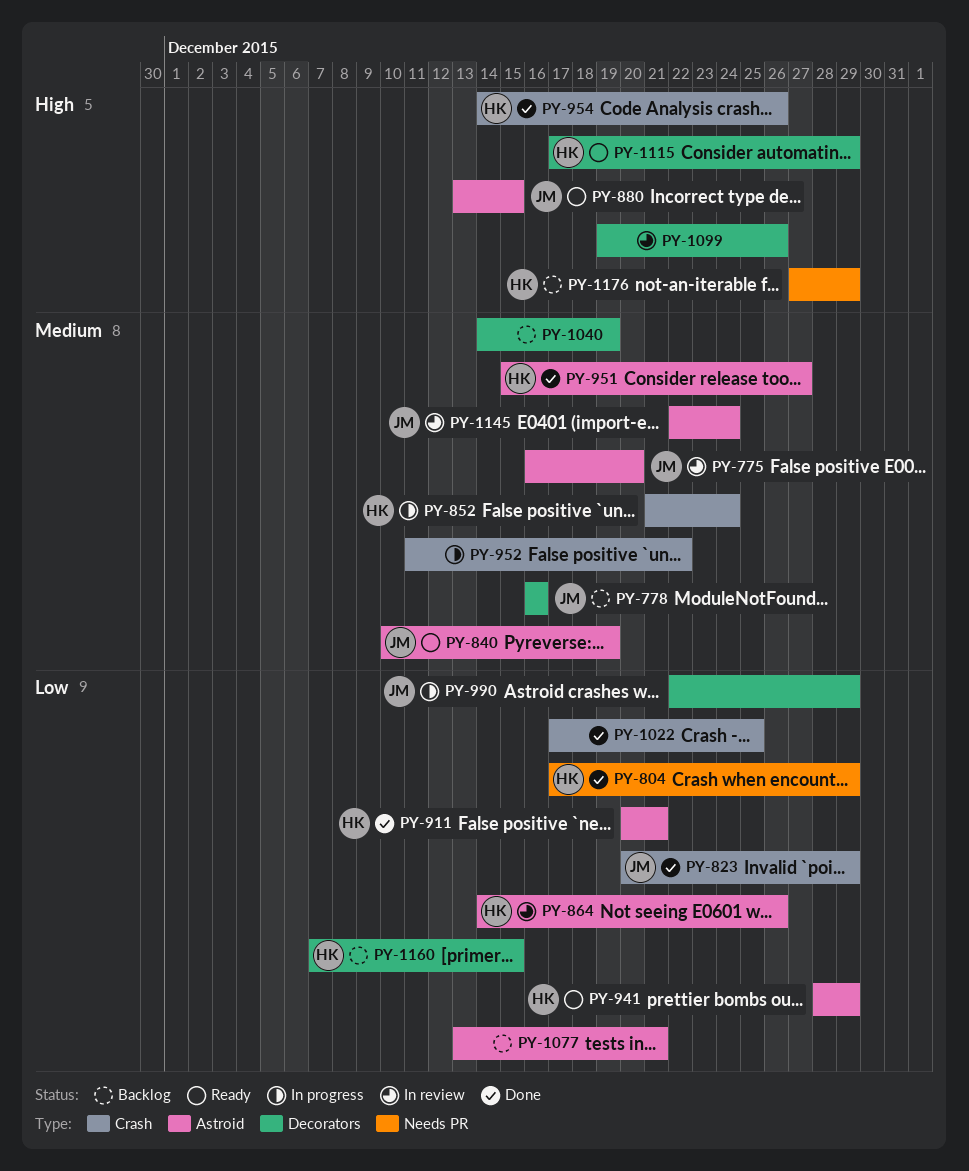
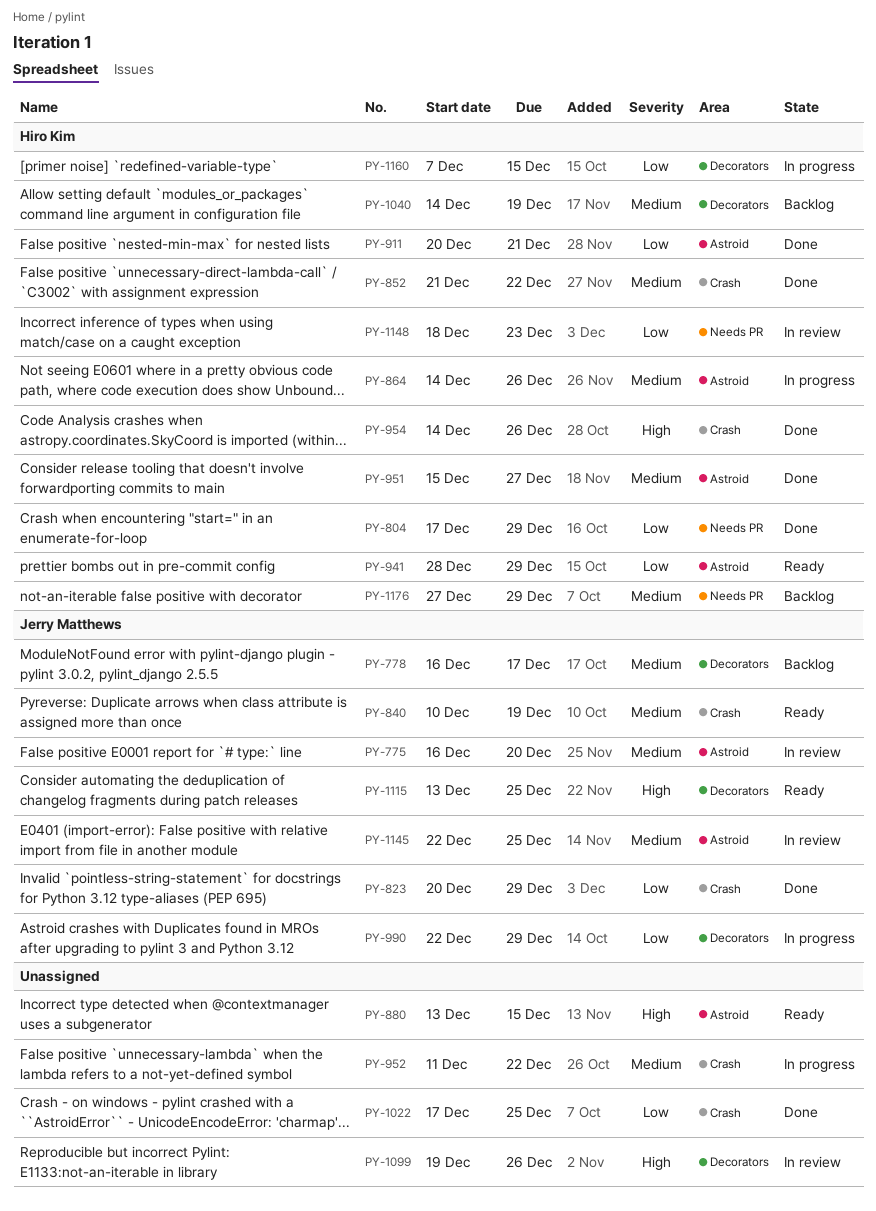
PY-778, due: Dec 16 -> Dec 17
PY-840, label: Astroid -> Crash
PY-852, status: In progress -> Done
PY-852, due: Dec 24 -> Dec 22
PY-864, status: In review -> In progress
PY-864, priority: Low -> Medium
PY-880, owner: Jerry Matthews -> none
PY-1040, owner: none -> Hiro Kim
PY-1077: present -> none
PY-1115, owner: Hiro Kim -> Jerry Matthews
PY-1115, start: Dec 17 -> Dec 13
PY-1115, due: Dec 29 -> Dec 25
PY-1145, due: Dec 24 -> Dec 25
PY-1148: none -> present
PY-1160, status: Backlog -> In progress
PY-1176, priority: High -> Medium

